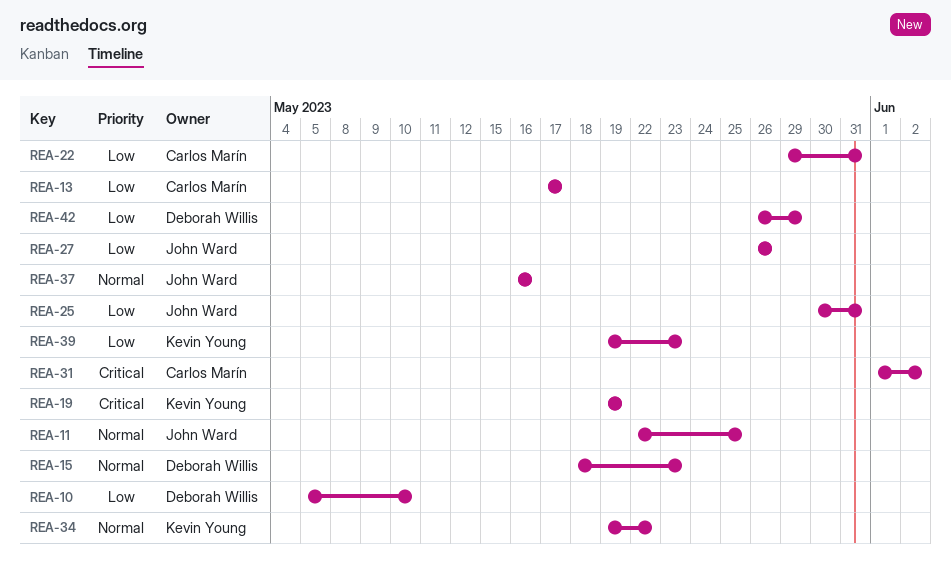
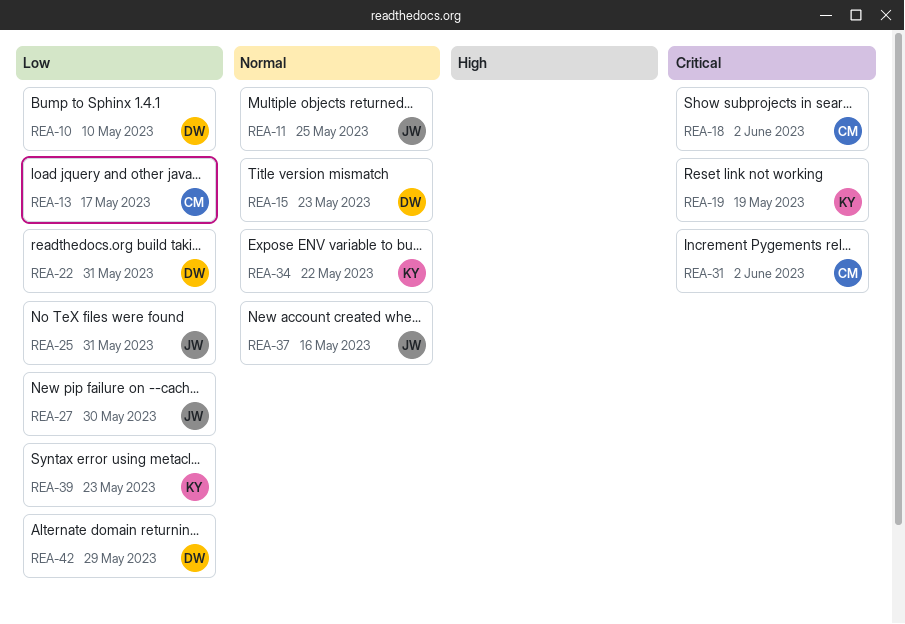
REA-18: none -> present
REA-22, owner: Carlos Marín -> Deborah Willis
REA-27, due: May 26 -> May 30

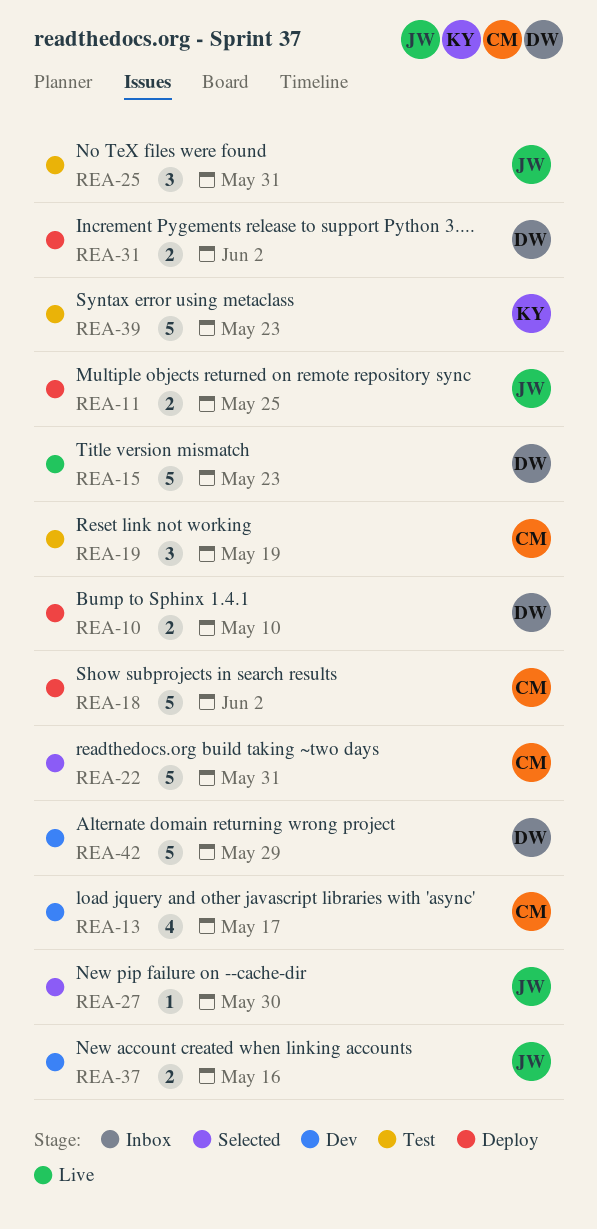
REA-19, owner: KY -> CM
REA-22, owner: DW -> CM
REA-31, owner: CM -> DW
REA-34: present -> none

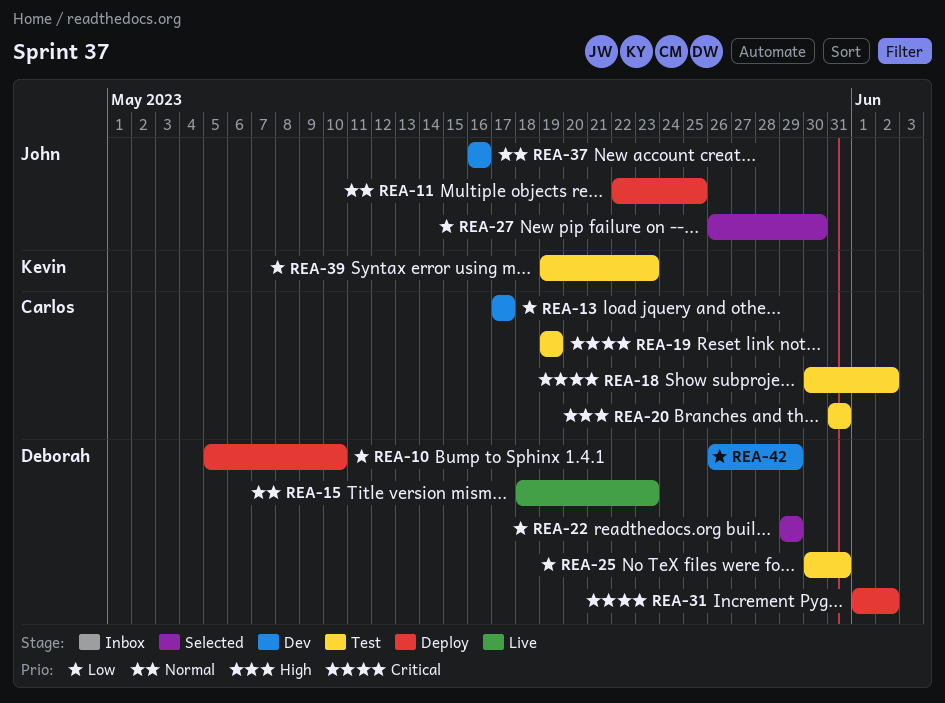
REA-18, status: Deploy -> Test
REA-20: none -> present
REA-22, owner: Carlos -> Deborah
REA-22, due: May 31 -> May 29
REA-25, owner: John -> Deborah

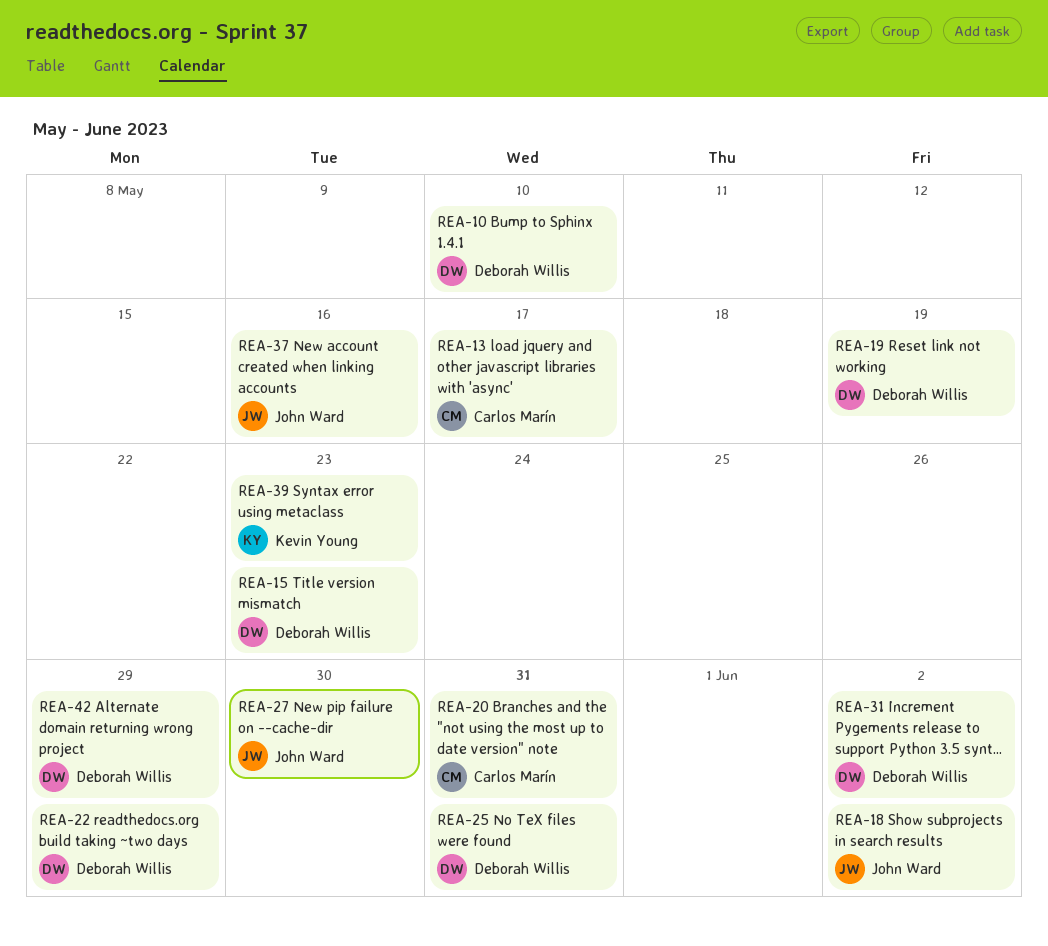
REA-11: present -> none
REA-18, owner: Carlos Marín -> John Ward
REA-19, owner: Carlos Marín -> Deborah Willis

